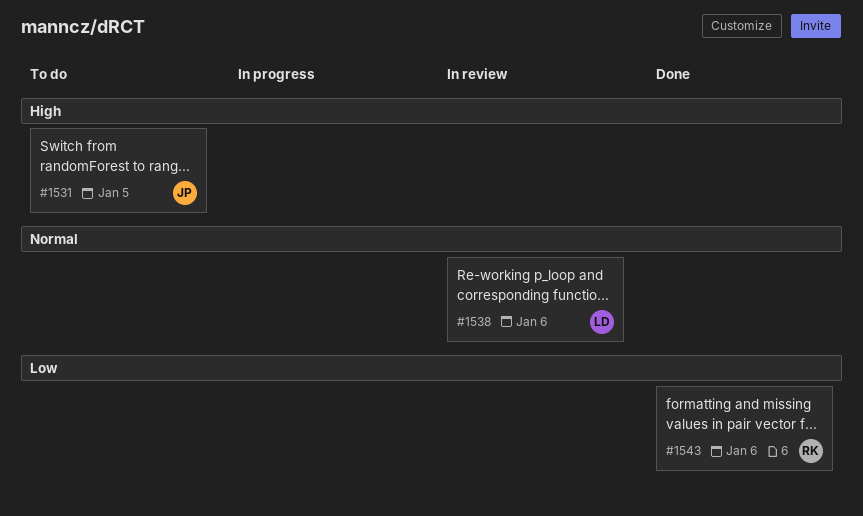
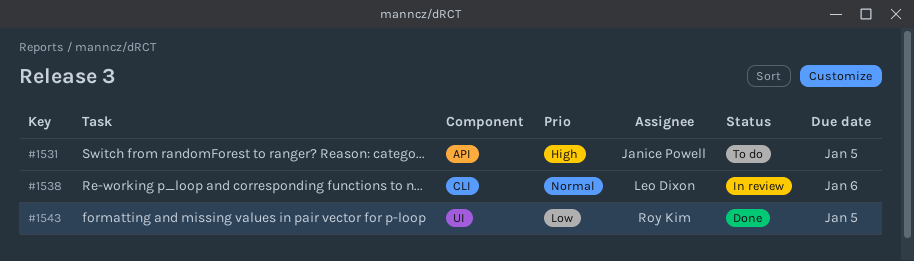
#1543, due: Jan 6 -> Jan 5

